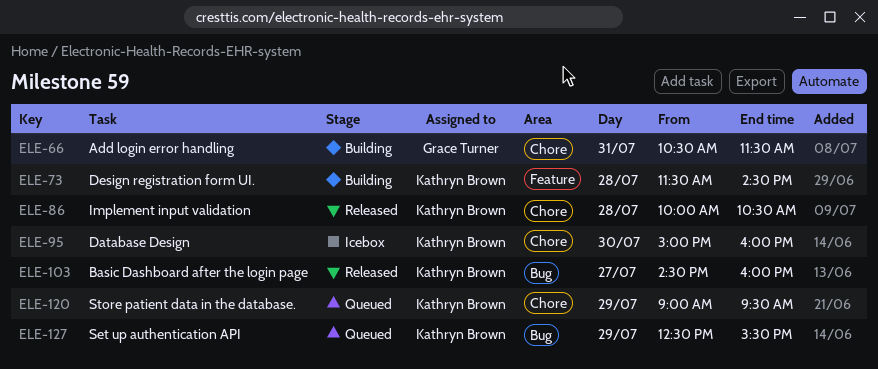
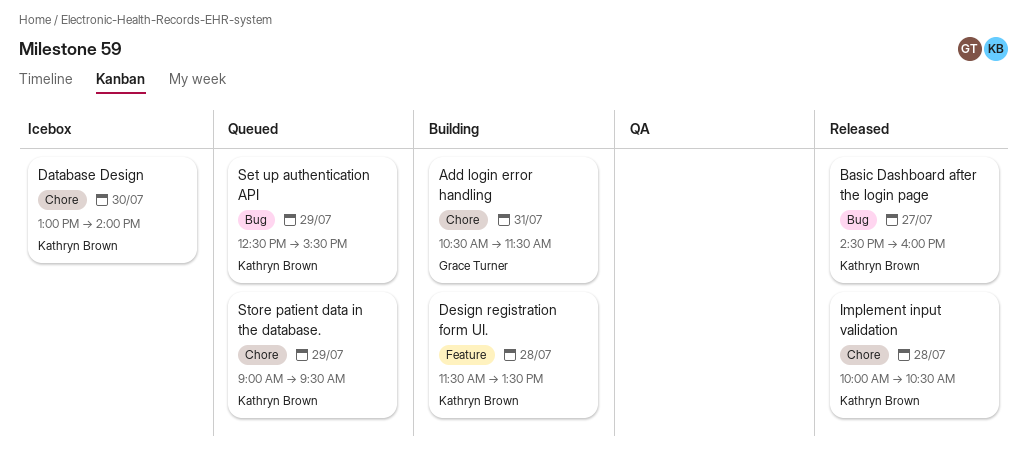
Database Design, begins: 15:00 -> 13:00
Database Design, ends: 16:00 -> 14:00
Design registration form UI., ends: 14:30 -> 13:30

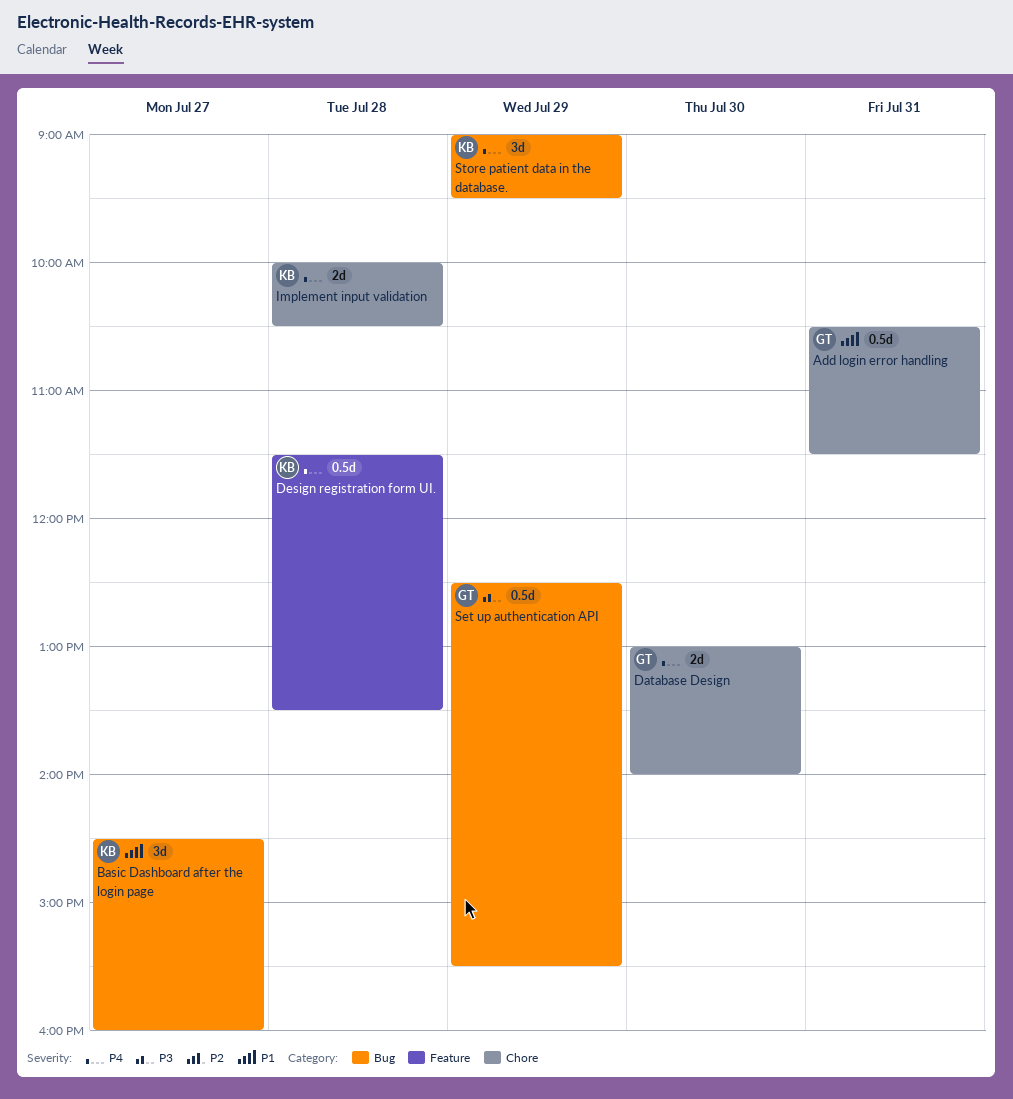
Database Design, owner: Kathryn Brown -> Grace Turner
Set up authentication API, owner: Kathryn Brown -> Grace Turner
Store patient data in the database., label: Chore -> Bug

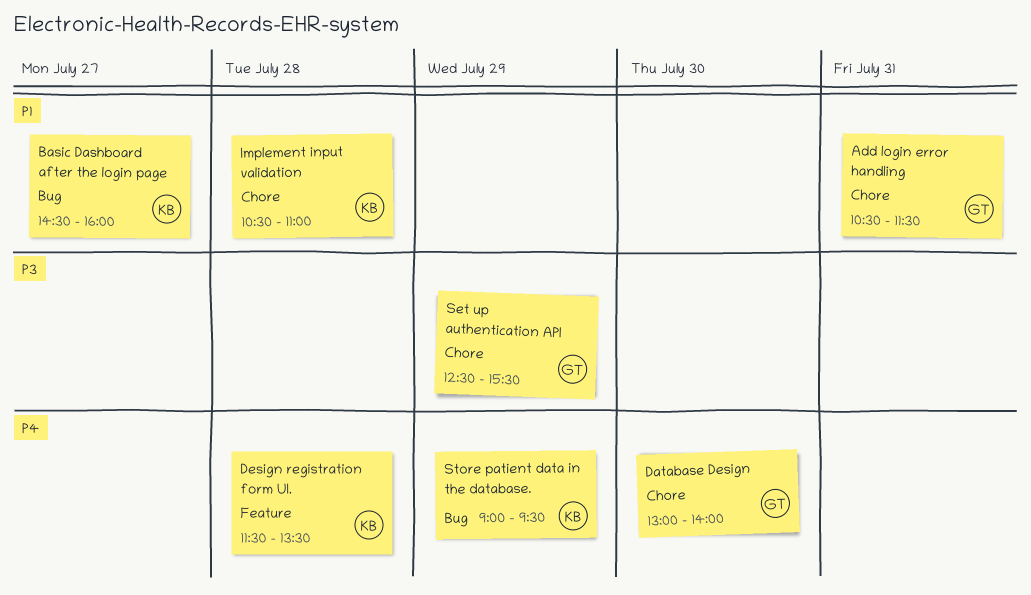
Implement input validation, priority: P4 -> P1
Implement input validation, begins: 10:00 -> 10:30
Implement input validation, ends: 10:30 -> 11:00
Set up authentication API, label: Bug -> Chore

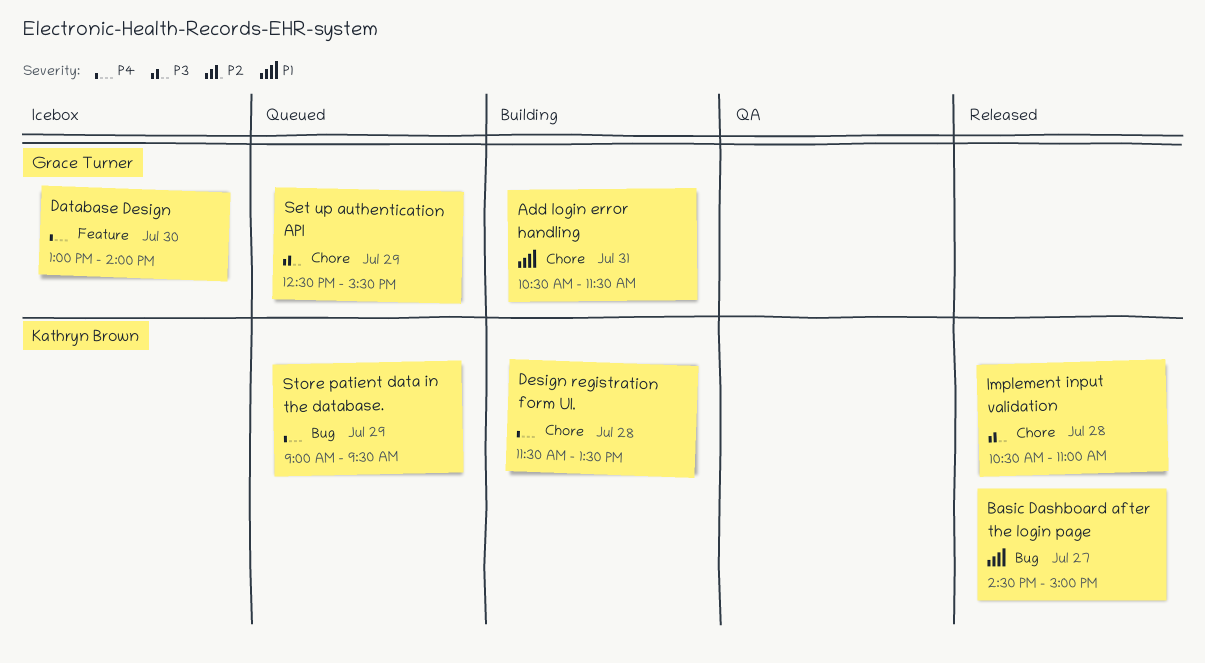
Basic Dashboard after the login page, ends: 16:00 -> 15:00
Database Design, label: Chore -> Feature
Design registration form UI., label: Feature -> Chore
Implement input validation, priority: P1 -> P3

